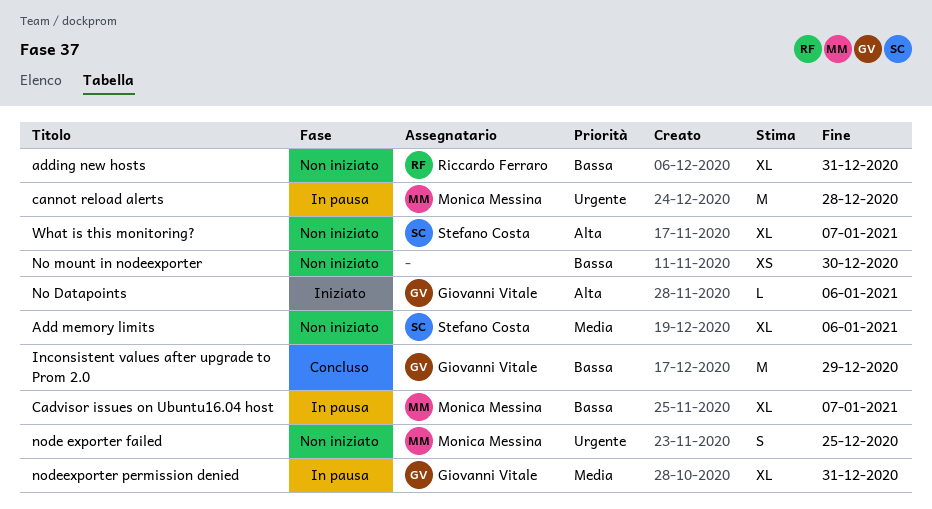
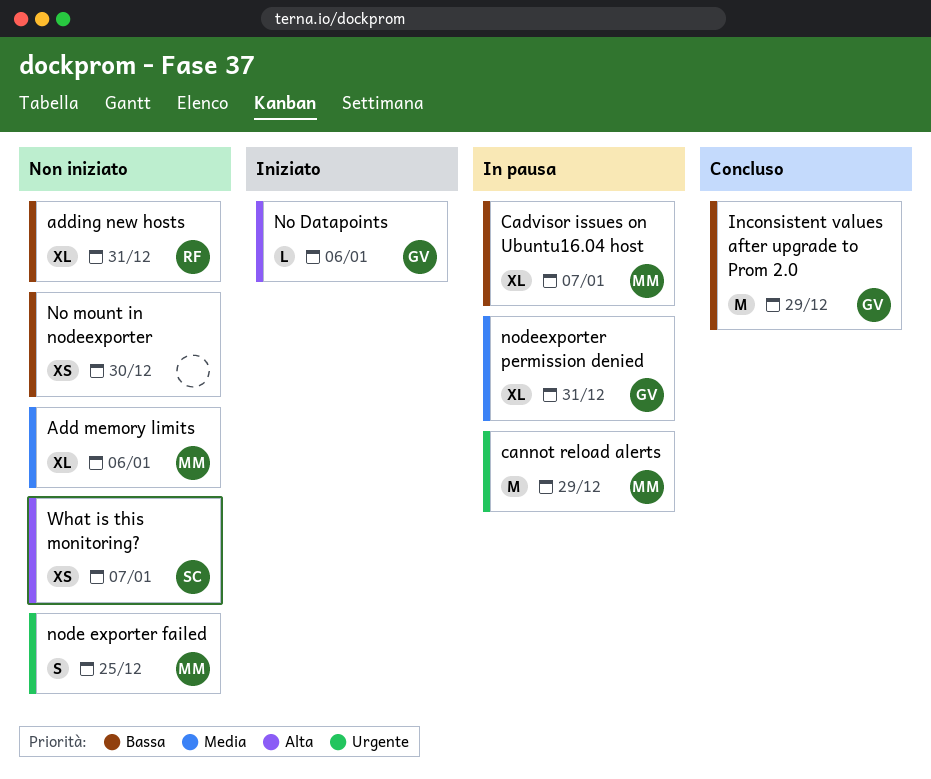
Add memory limits, owner: Stefano Costa -> Monica Messina
cannot reload alerts, due: Dec 28 -> Dec 29
What is this monitoring?, estimate: XL -> XS

